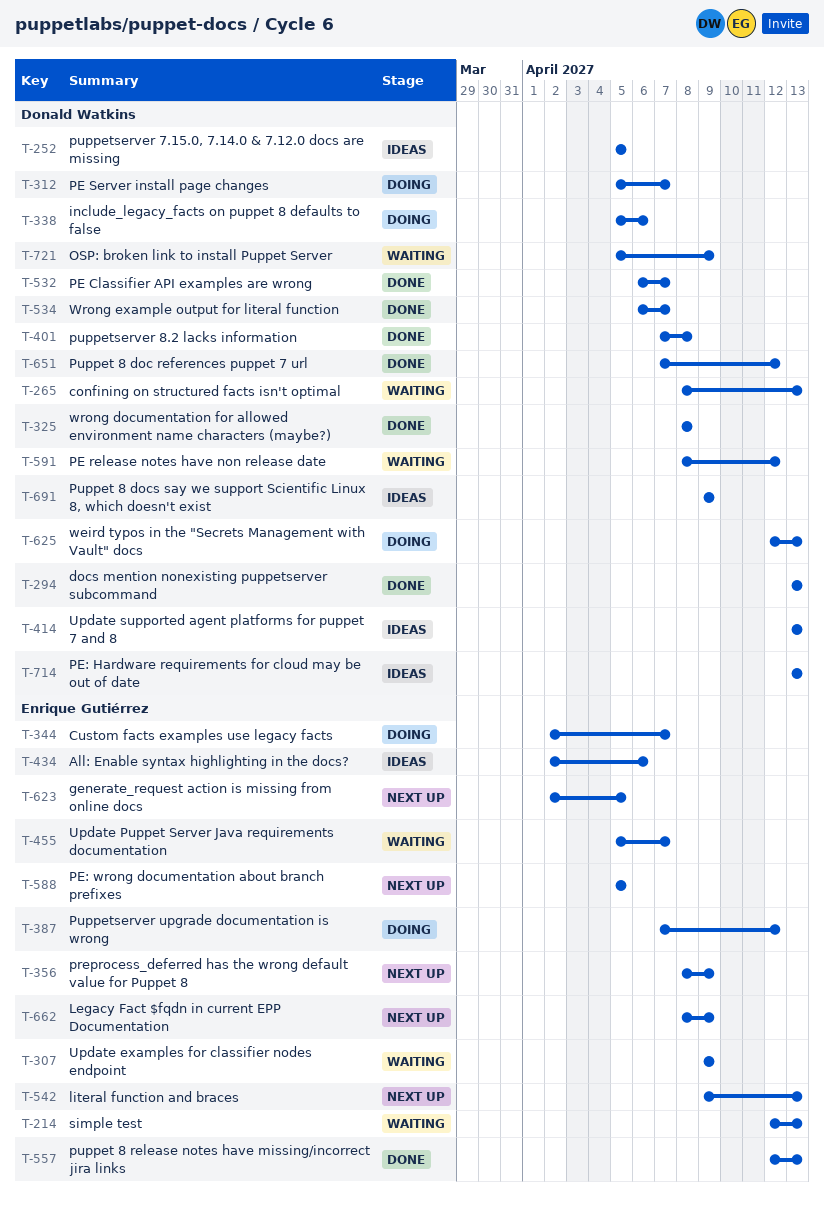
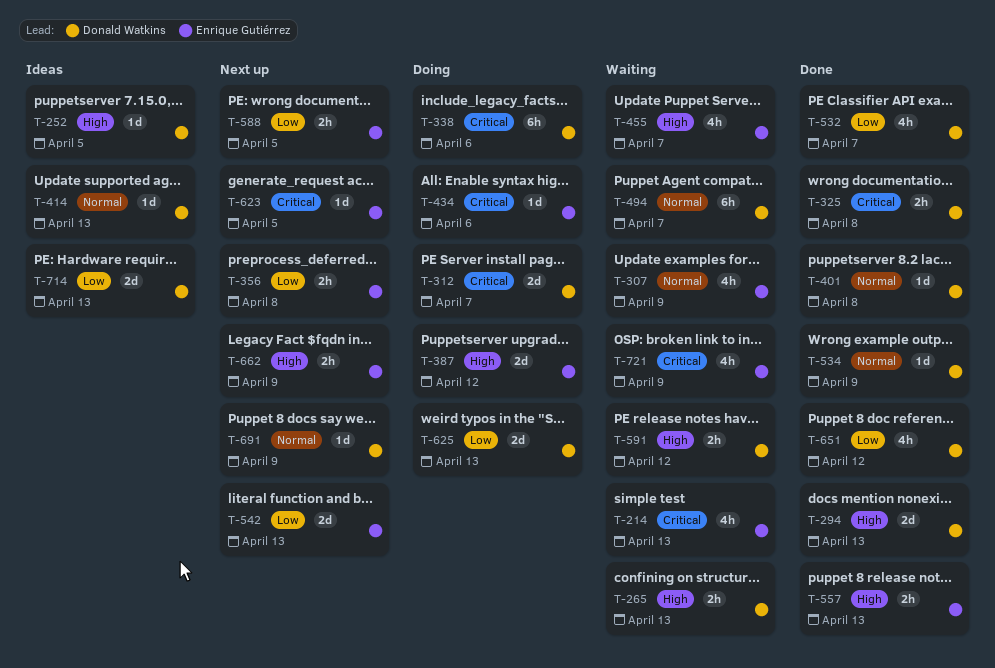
T-344: present -> none
T-356, due: Apr 9 -> Apr 8
T-434, status: Ideas -> Doing
T-494: none -> present
T-534, due: Apr 7 -> Apr 9
T-691, status: Ideas -> Next up
T-721, owner: Donald Watkins -> Enrique Gutiérrez

